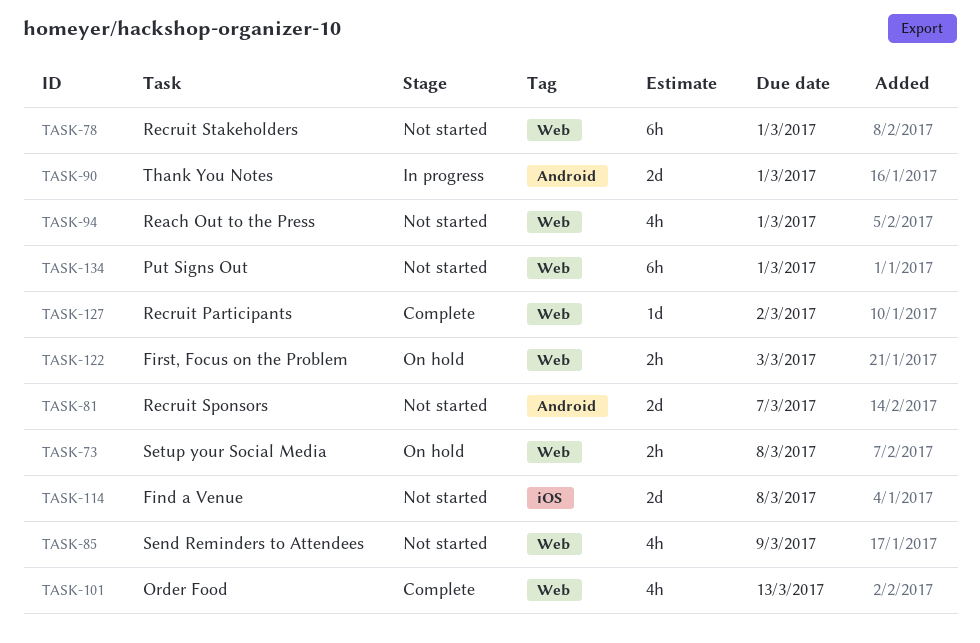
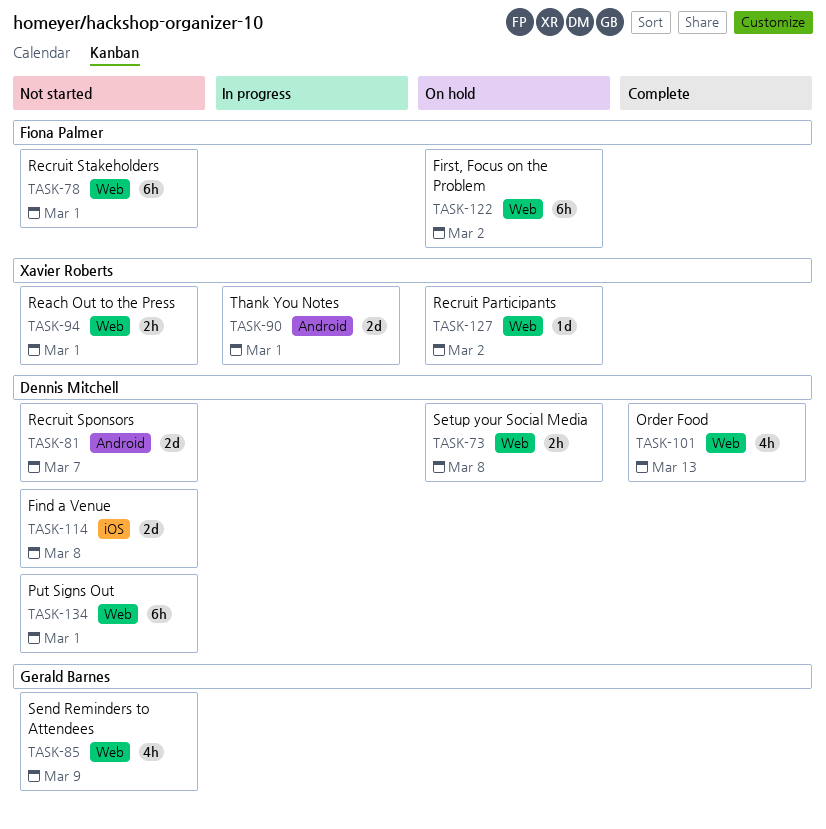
TASK-94, estimate: 4h -> 2h
TASK-122, estimate: 2h -> 6h
TASK-122, due: Mar 3 -> Mar 2
TASK-127, status: Complete -> On hold

